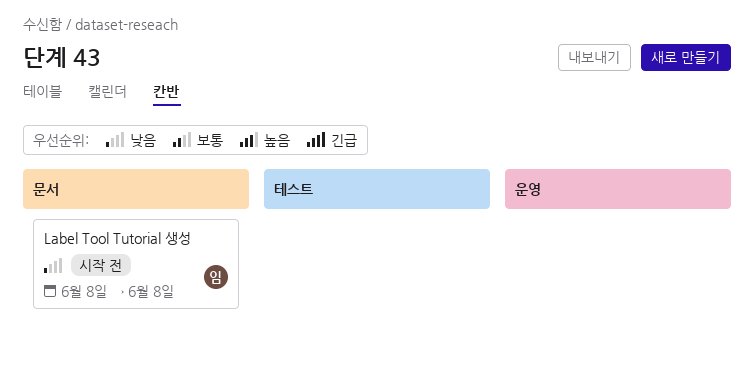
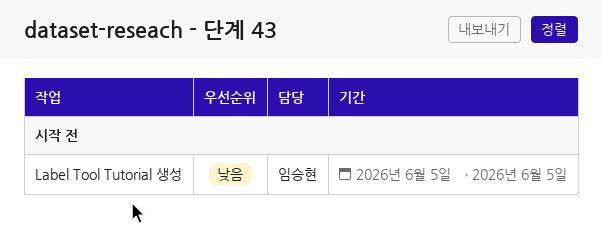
Label Tool Tutorial 생성, start: Jun 8 -> Jun 5
Label Tool Tutorial 생성, due: Jun 8 -> Jun 5

